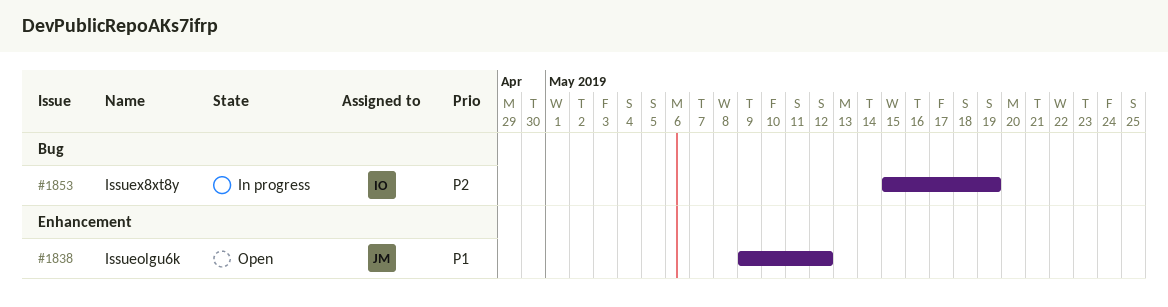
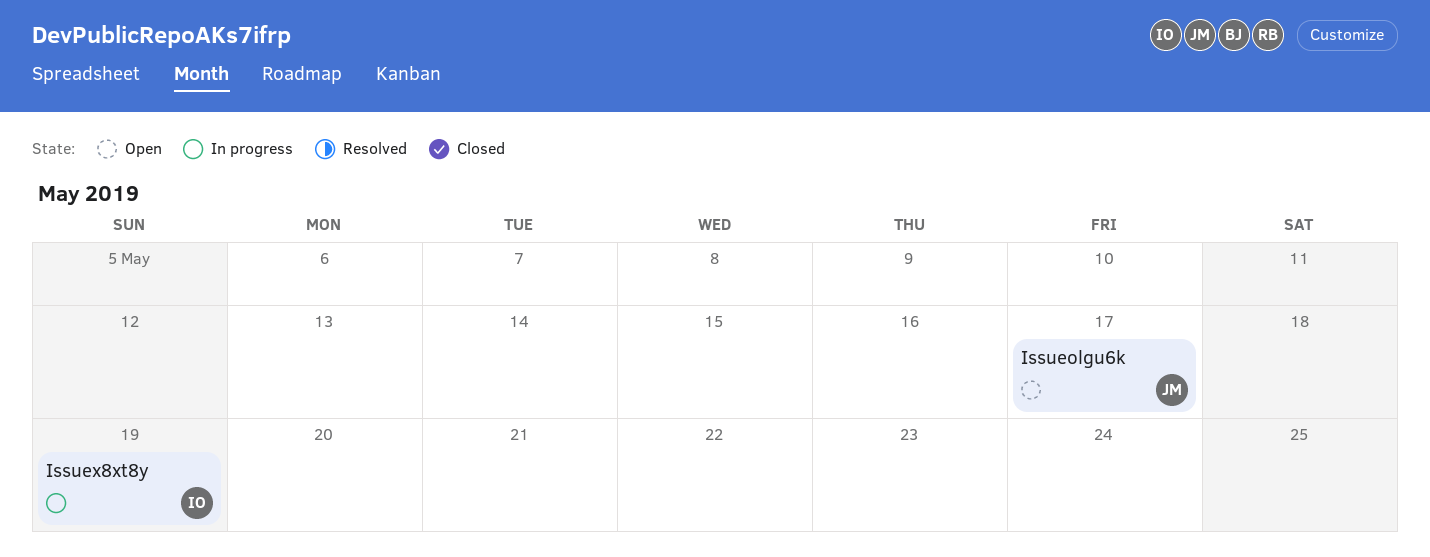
Issueolgu6k, due: May 12 -> May 17

